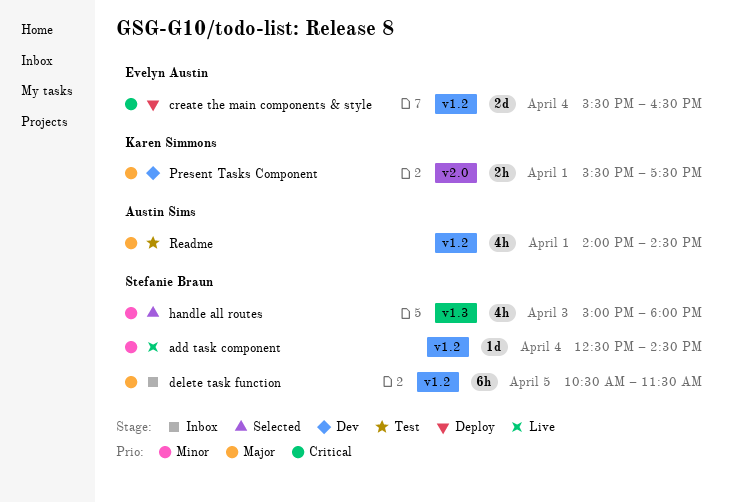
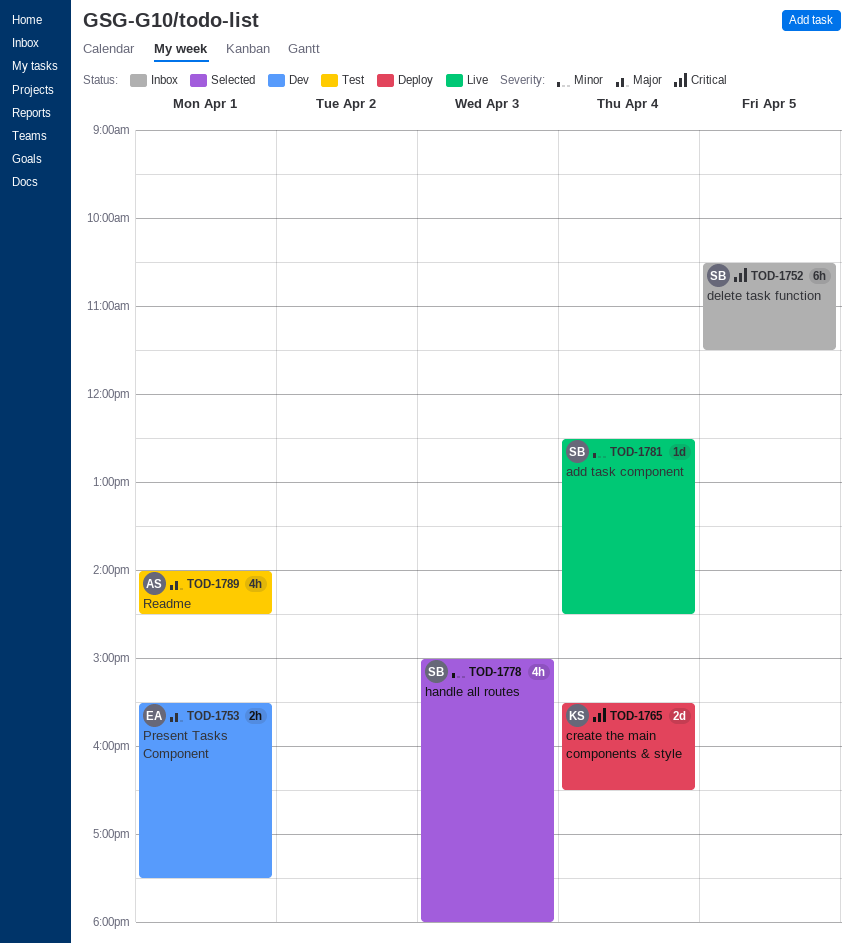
create the main components & style, owner: Evelyn Austin -> Karen Simmons
delete task function, priority: Major -> Critical
Present Tasks Component, owner: Karen Simmons -> Evelyn Austin

